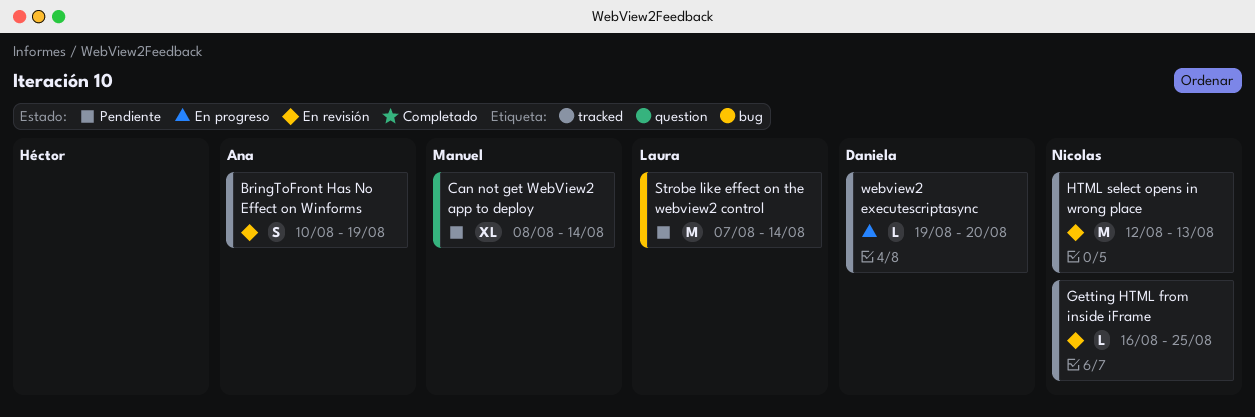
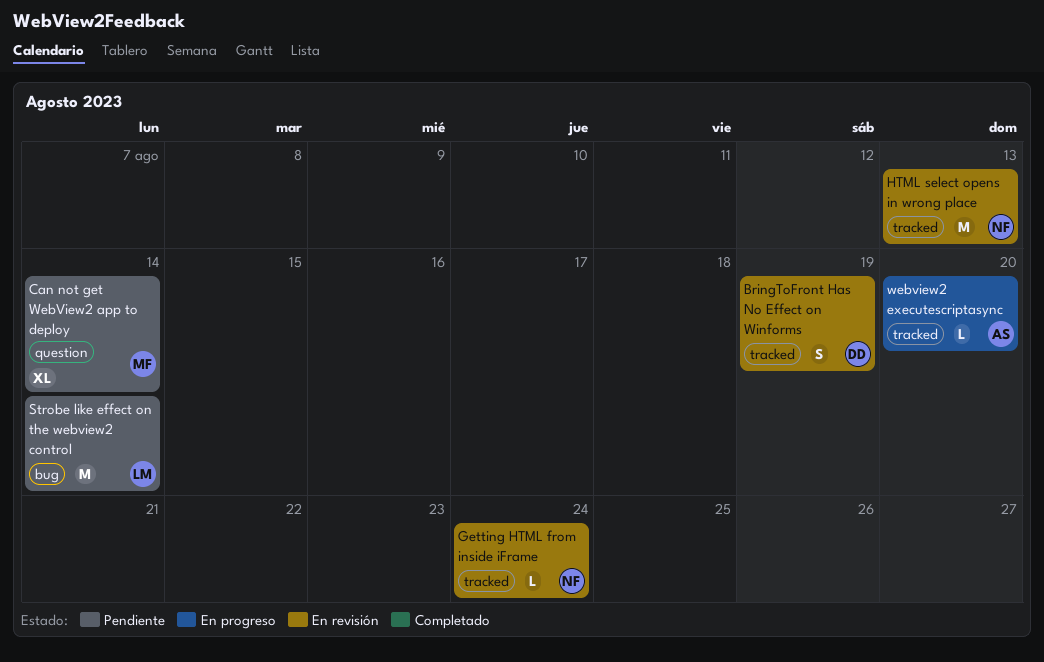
BringToFront Has No Effect on Winforms, owner: Ana -> Daniela
Getting HTML from inside iFrame, due: Aug 25 -> Aug 24
webview2 executescriptasync, owner: Daniela -> Ana

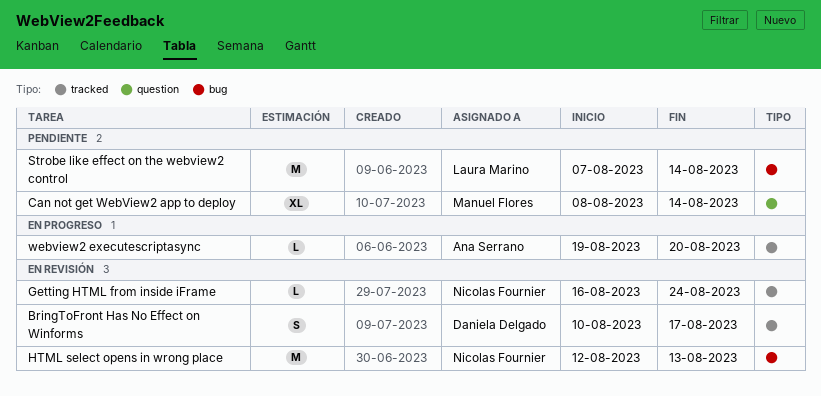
BringToFront Has No Effect on Winforms, due: Aug 19 -> Aug 17
HTML select opens in wrong place, label: tracked -> bug

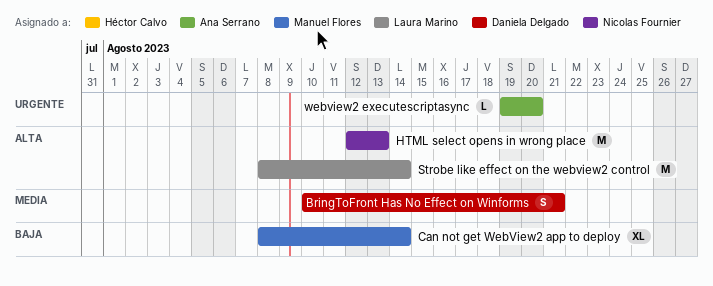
BringToFront Has No Effect on Winforms, due: Aug 17 -> Aug 21
Getting HTML from inside iFrame: present -> none
Strobe like effect on the webview2 control, start: Aug 7 -> Aug 8

